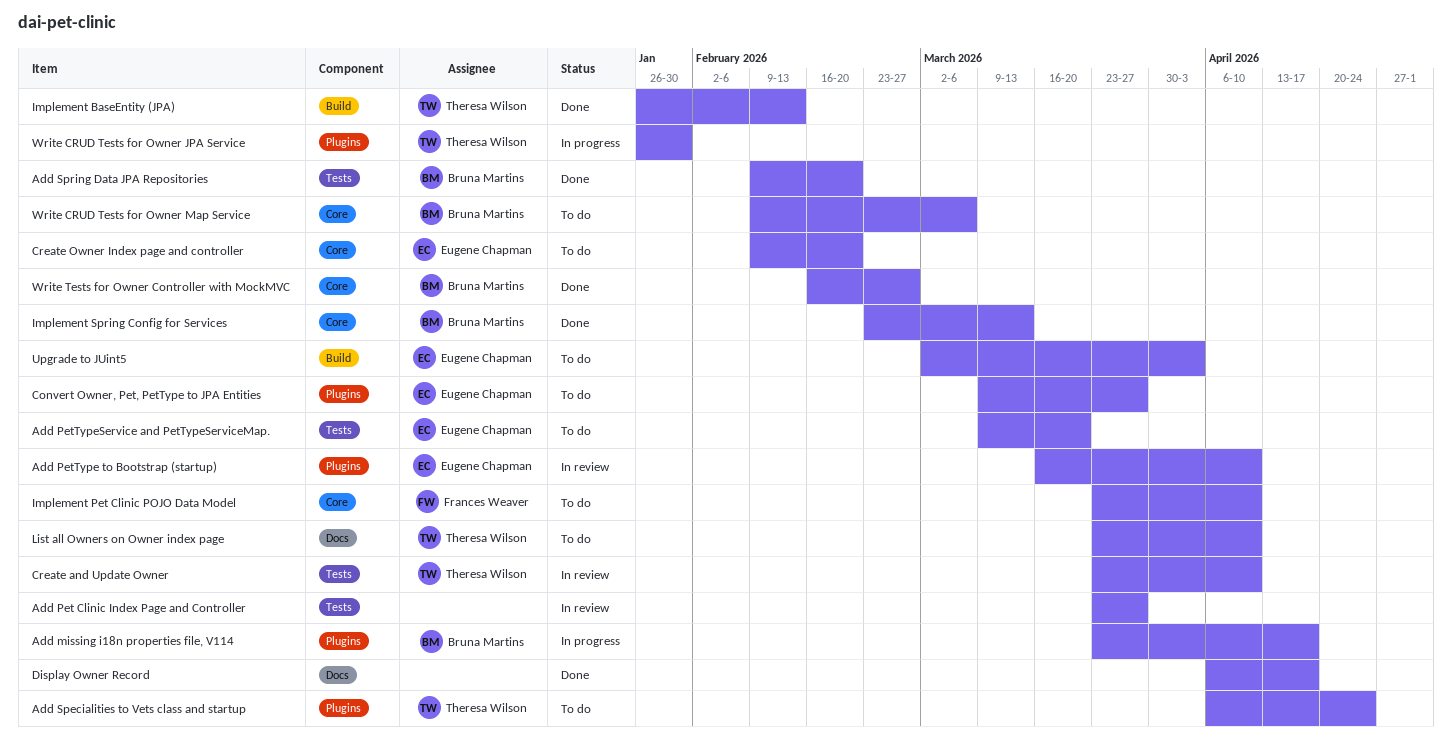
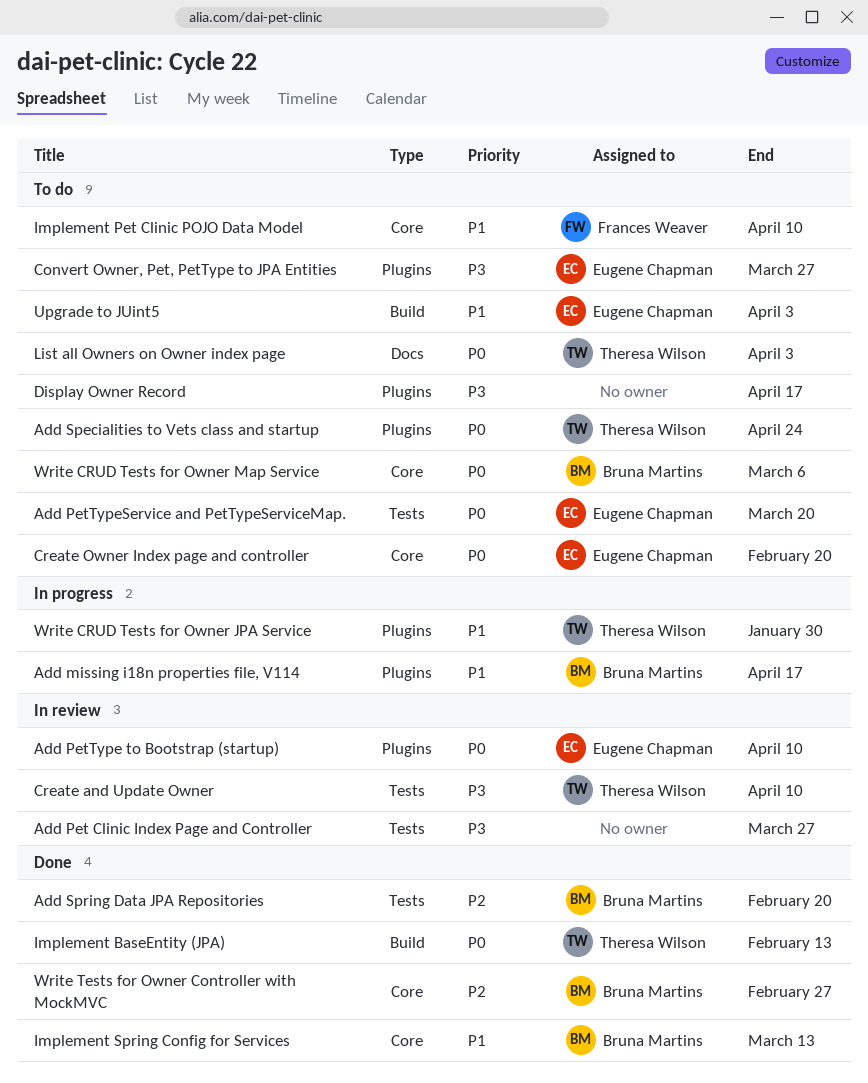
Display Owner Record, status: Done -> To do
Display Owner Record, label: Docs -> Plugins
List all Owners on Owner index page, due: Apr 10 -> Apr 3

